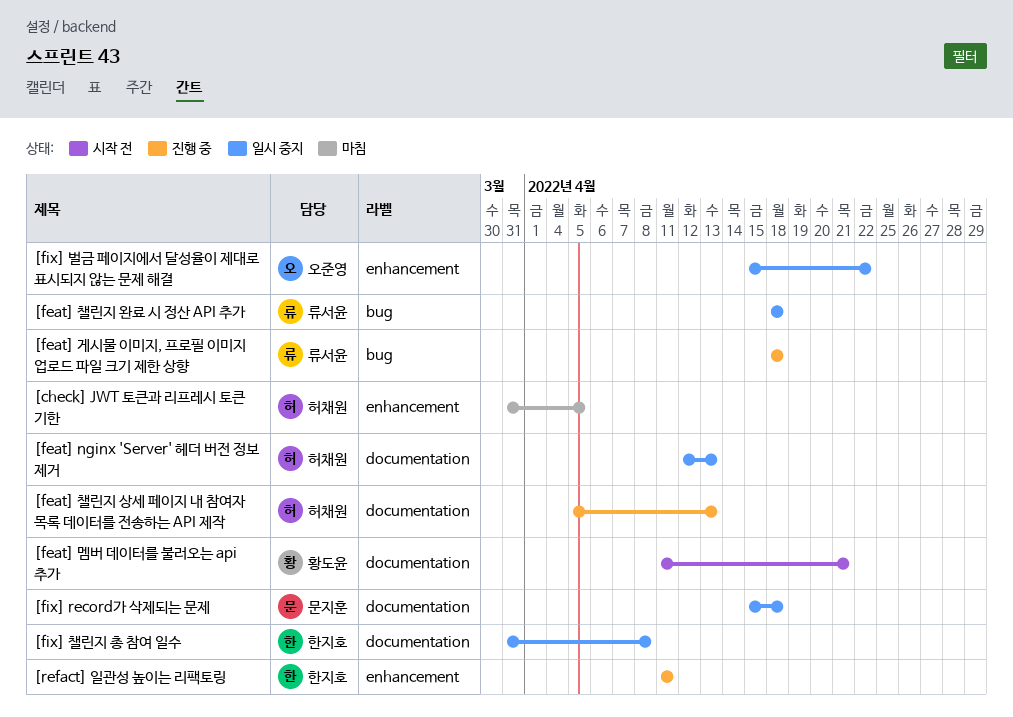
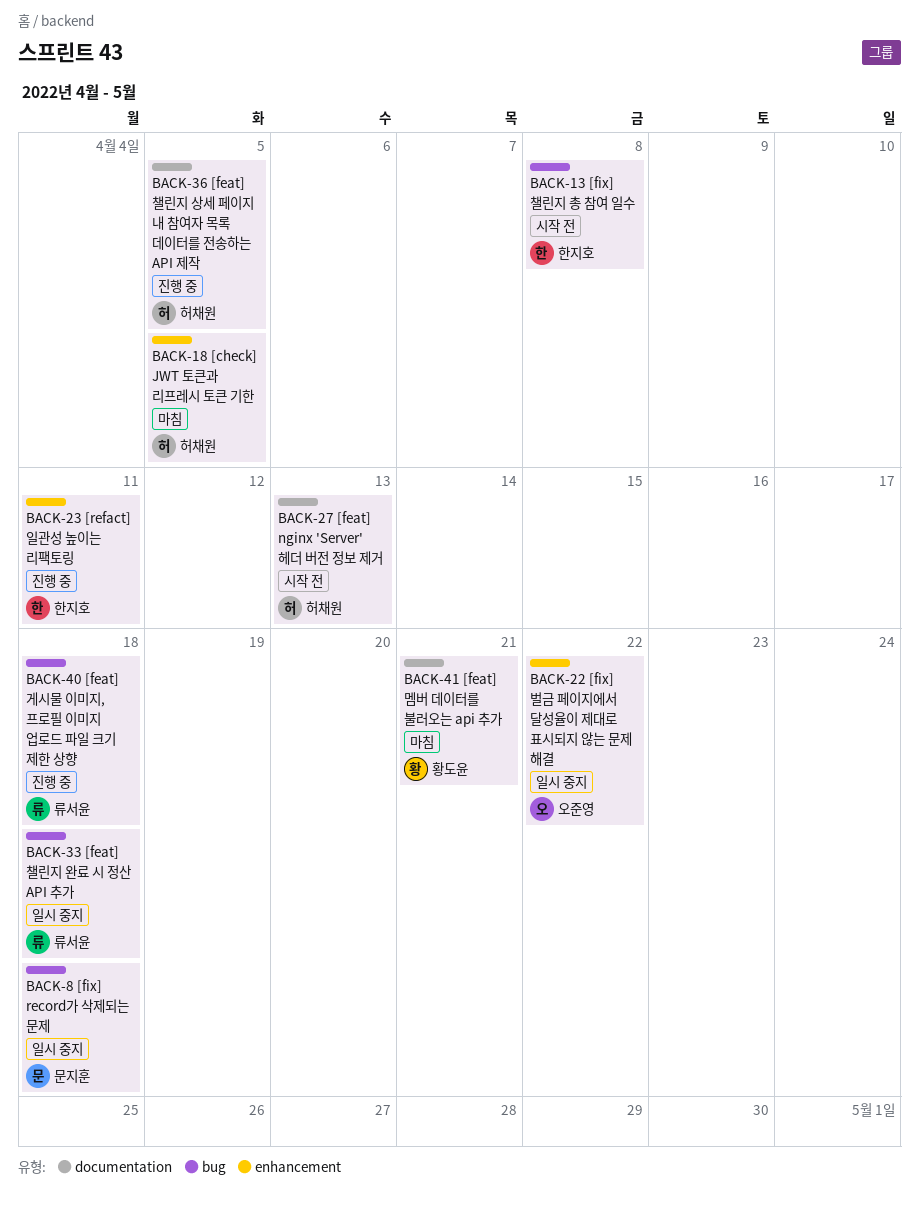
[feat] nginx 'Server' 헤더 버전 정보 제거, status: 일시 중지 -> 시작 전
[feat] 멤버 데이터를 불러오는 api 추가, status: 시작 전 -> 마침
[feat] 챌린지 상세 페이지 내 참여자 목록 데이터를 전송하는 API 제작, due: Apr 13 -> Apr 5
[fix] record가 삭제되는 문제, label: documentation -> bug
[fix] 챌린지 총 참여 일수, status: 일시 중지 -> 시작 전
[fix] 챌린지 총 참여 일수, label: documentation -> bug

